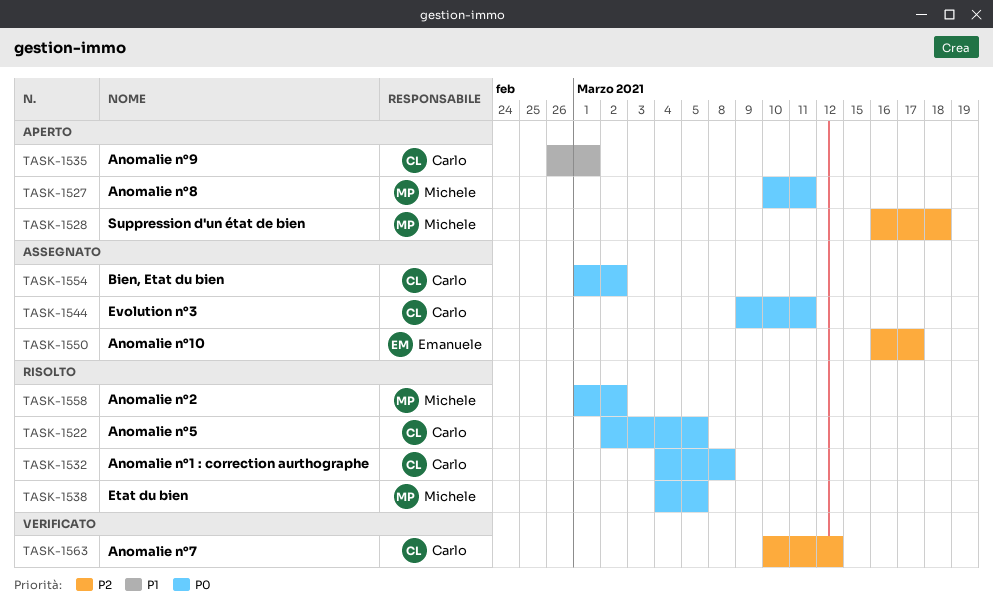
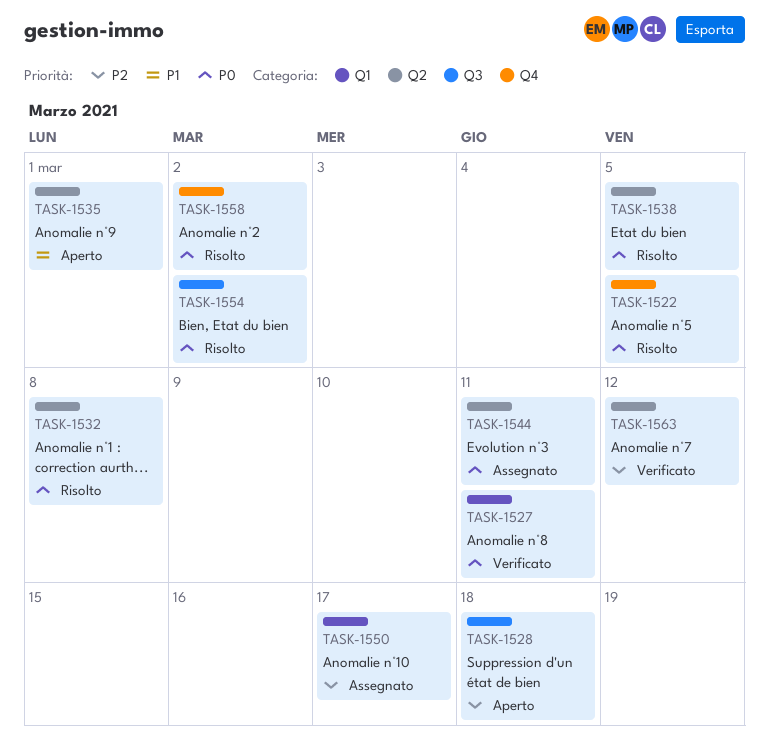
TASK-1527, status: Aperto -> Verificato
TASK-1554, status: Assegnato -> Risolto

